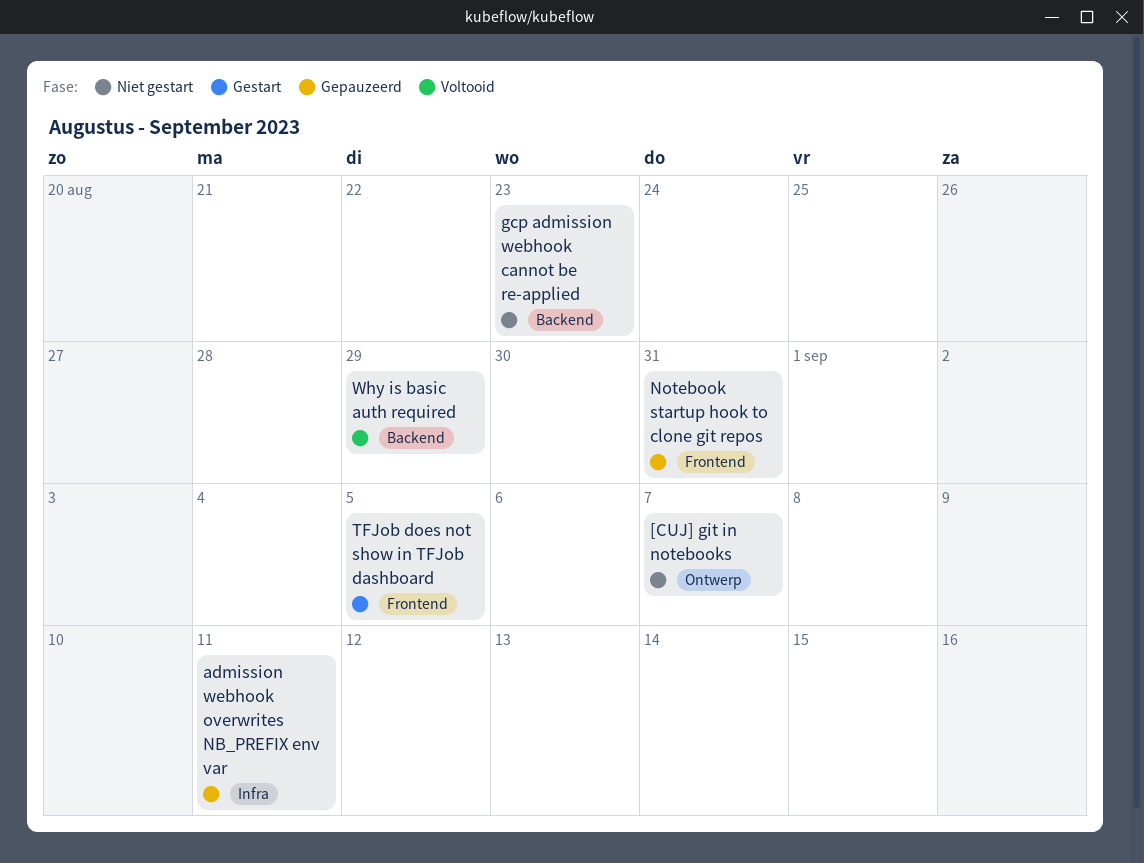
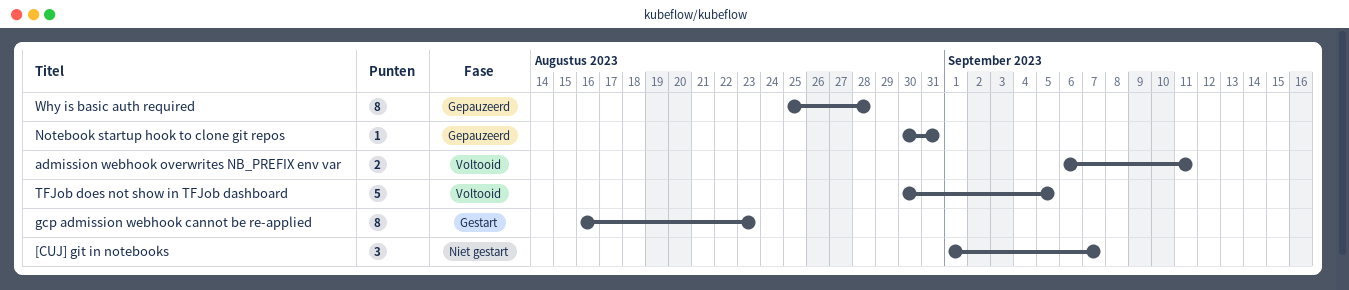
admission webhook overwrites NB_PREFIX env var, status: Gepauzeerd -> Voltooid
gcp admission webhook cannot be re-applied, status: Niet gestart -> Gestart
TFJob does not show in TFJob dashboard, status: Gestart -> Voltooid
Why is basic auth required, status: Voltooid -> Gepauzeerd
Why is basic auth required, due: Aug 29 -> Aug 28

